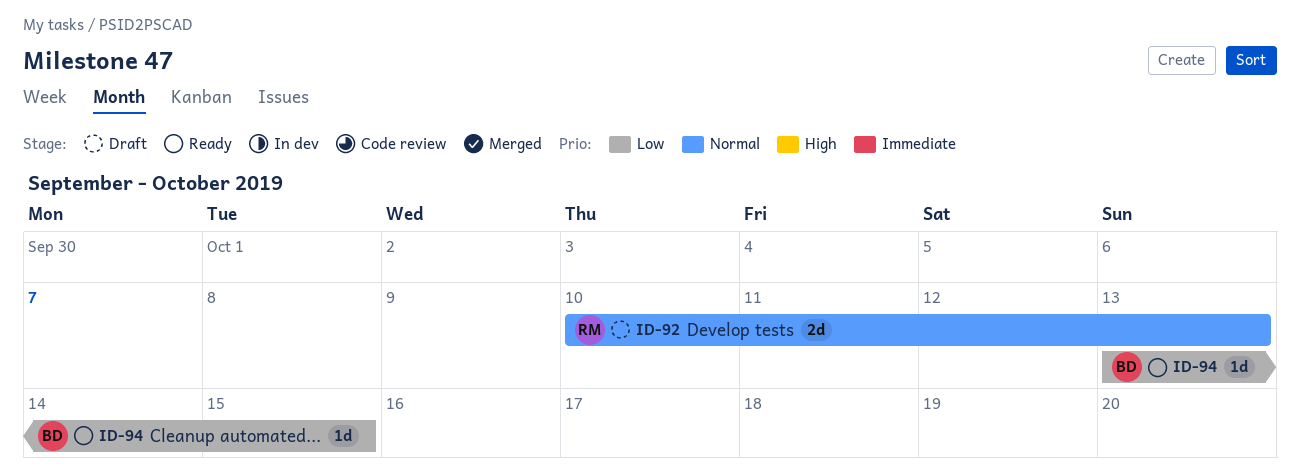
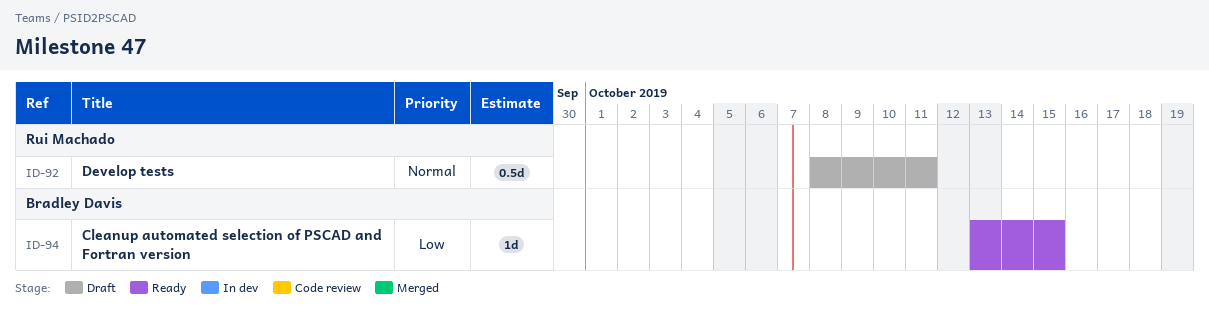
ID-92, estimate: 2d -> 0.5d
ID-92, start: Oct 10 -> Oct 8
ID-92, due: Oct 13 -> Oct 11

